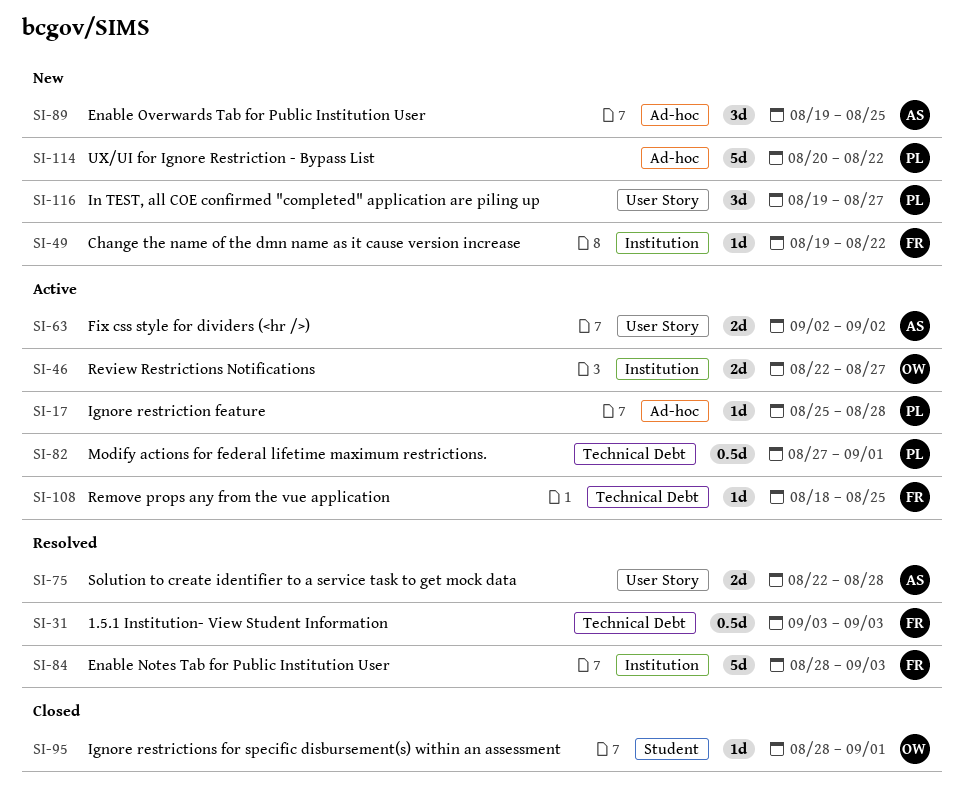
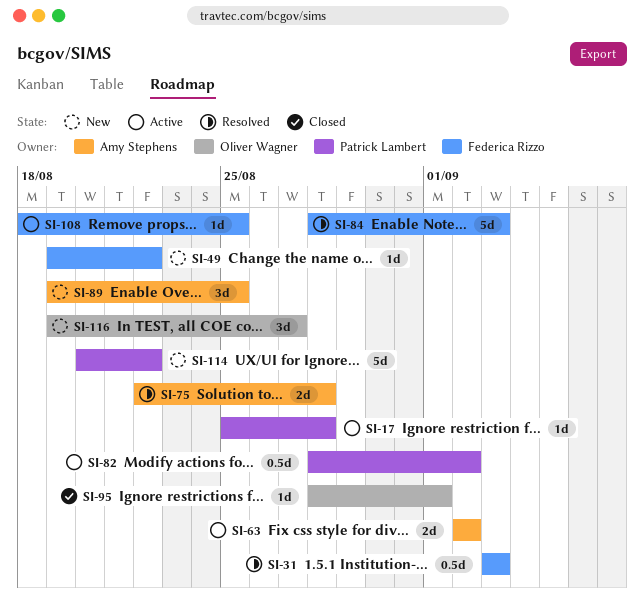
SI-46: present -> none
SI-82, start: Aug 27 -> Aug 28
SI-82, due: Sep 1 -> Sep 2
SI-116, owner: Patrick Lambert -> Oliver Wagner

